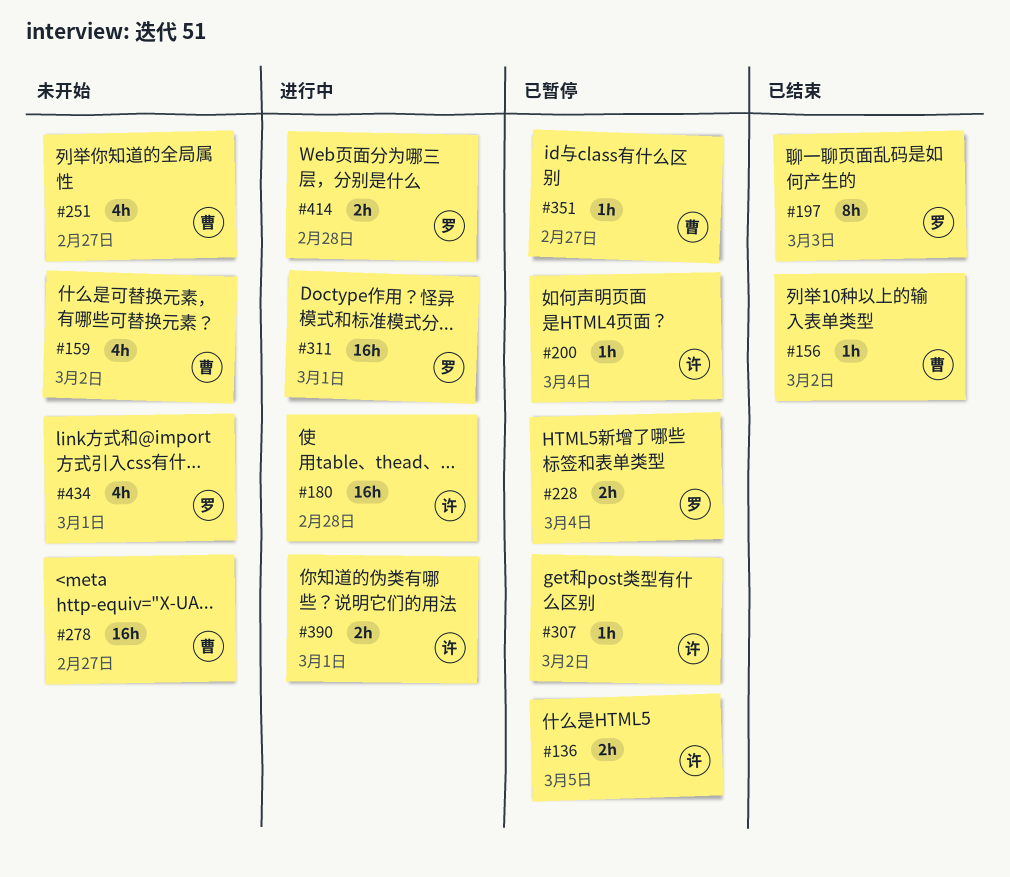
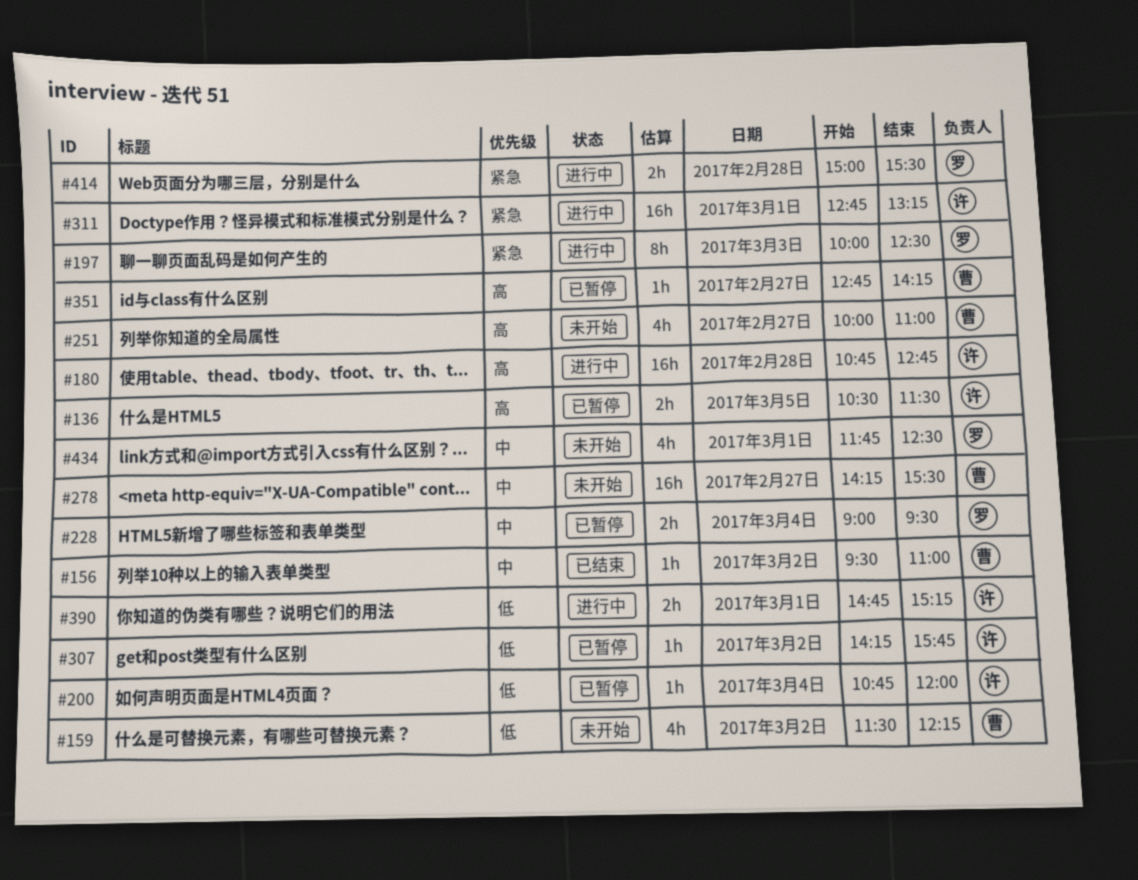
#197, status: 已结束 -> 进行中
#311, owner: 罗 -> 许

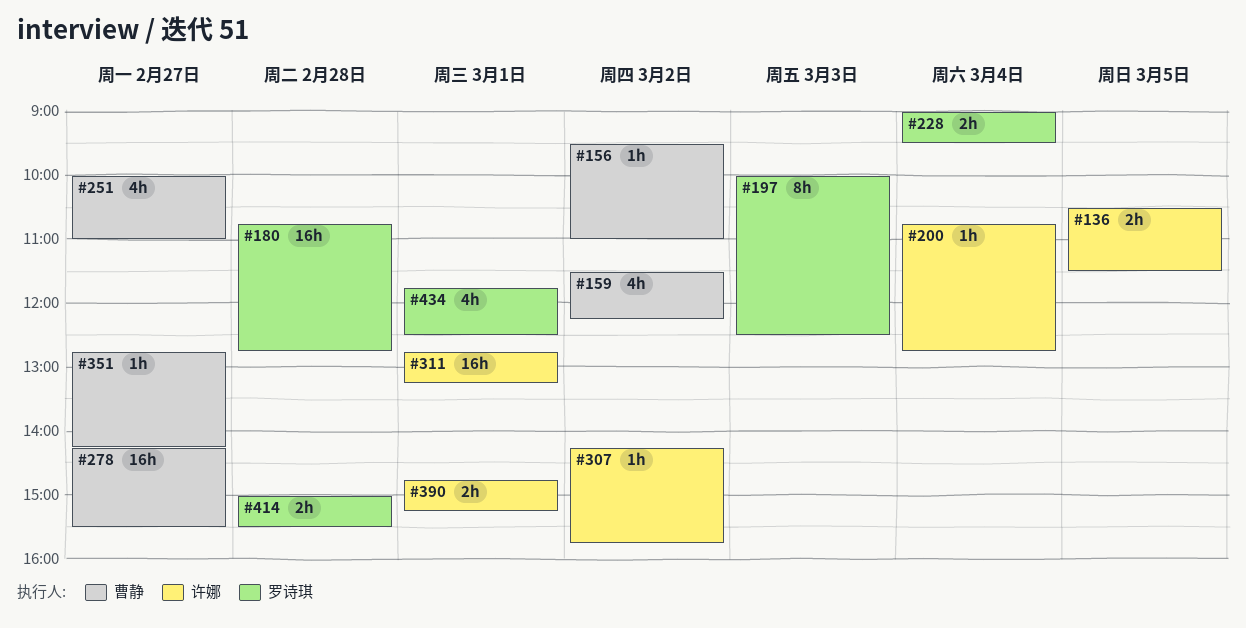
#180, owner: 许娜 -> 罗诗琪
#200, ends: 12:00 -> 12:45

